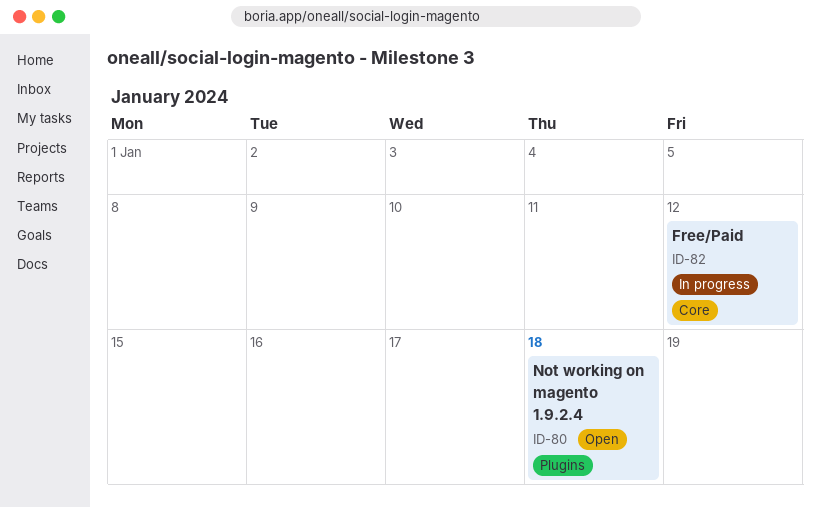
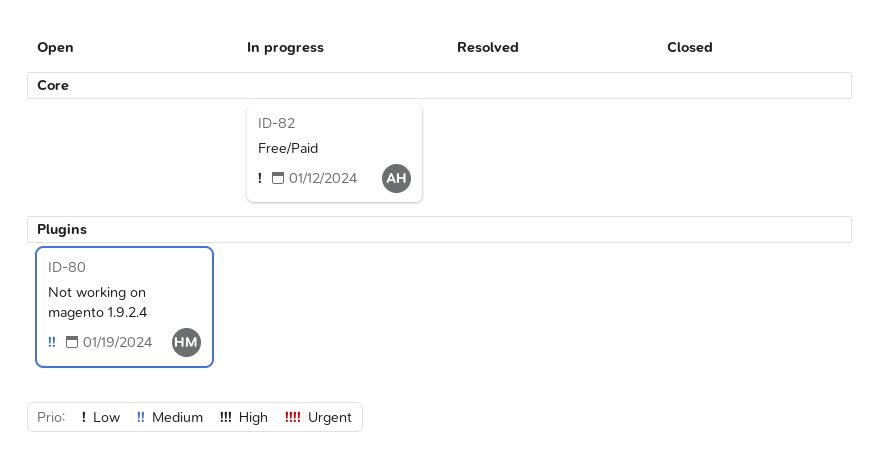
ID-80, due: Jan 18 -> Jan 19

